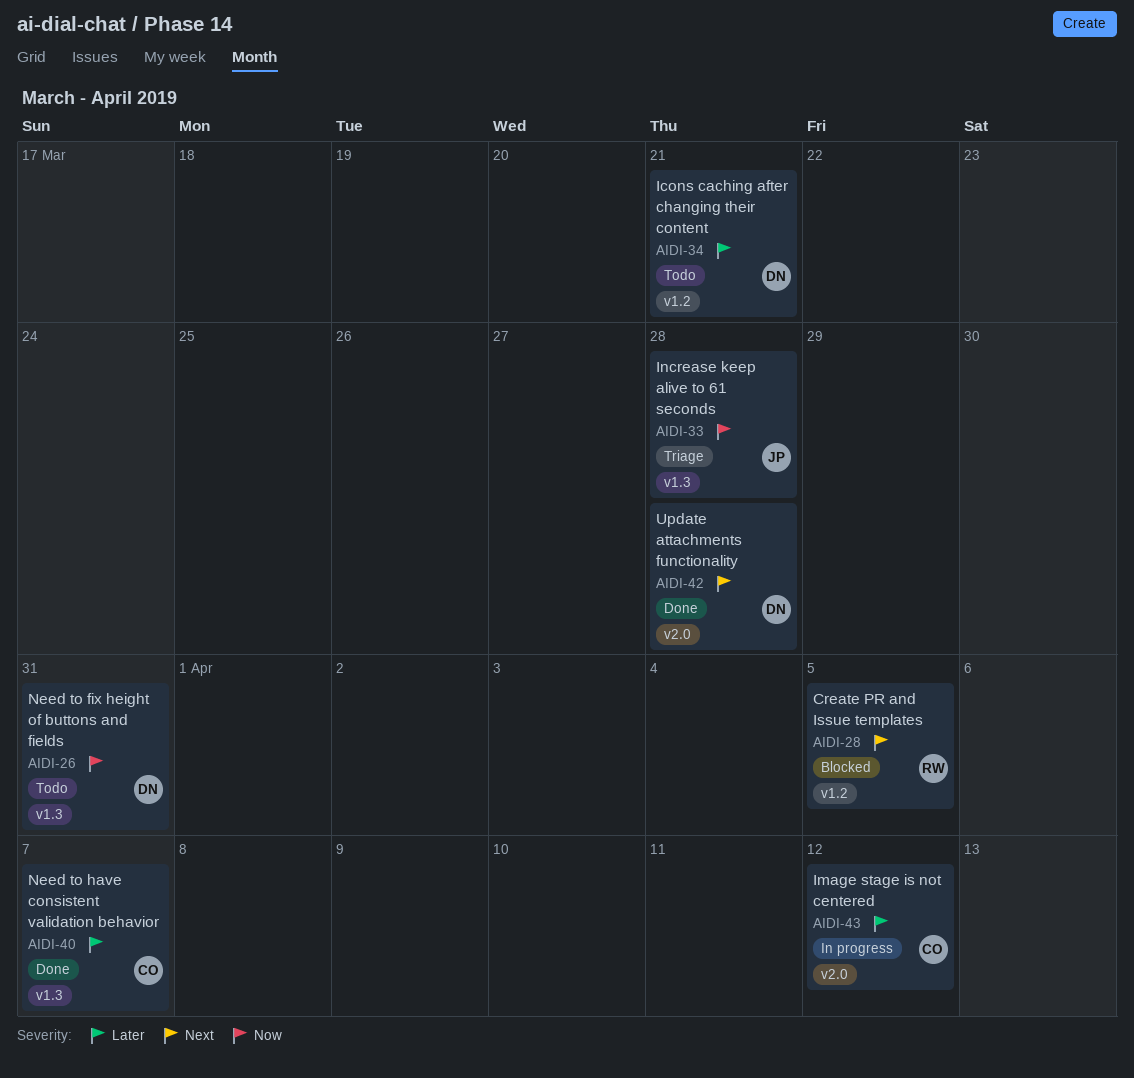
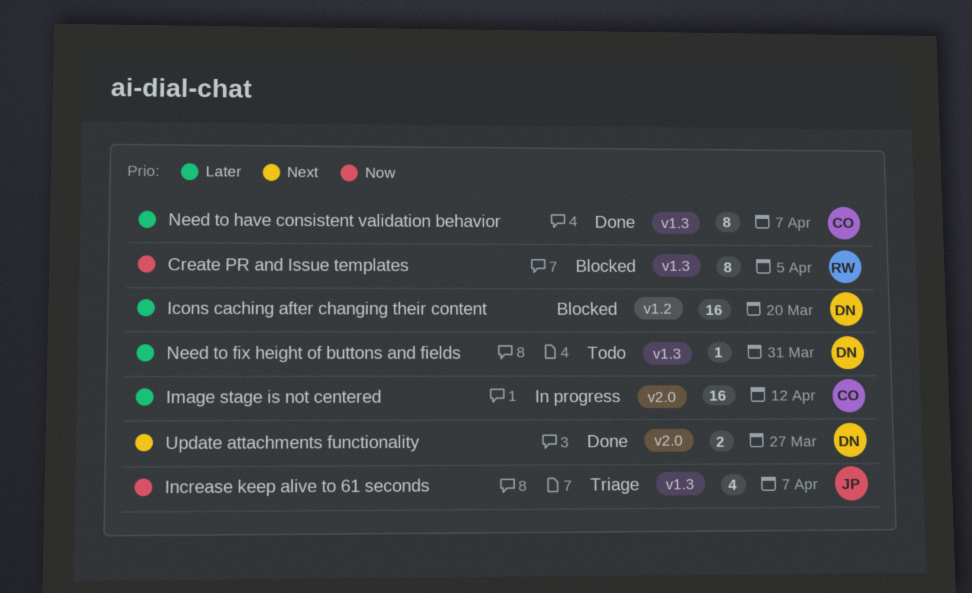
Create PR and Issue templates, priority: Next -> Now
Create PR and Issue templates, label: v1.2 -> v1.3
Icons caching after changing their content, status: Todo -> Blocked
Icons caching after changing their content, due: Mar 21 -> Mar 20
Increase keep alive to 61 seconds, due: Mar 28 -> Apr 7
Need to fix height of buttons and fields, priority: Now -> Later
Update attachments functionality, due: Mar 28 -> Mar 27

